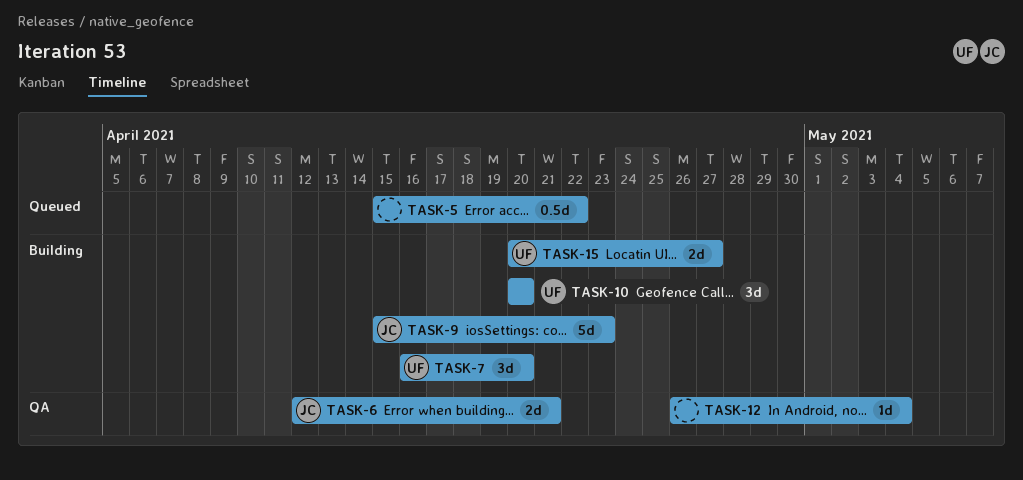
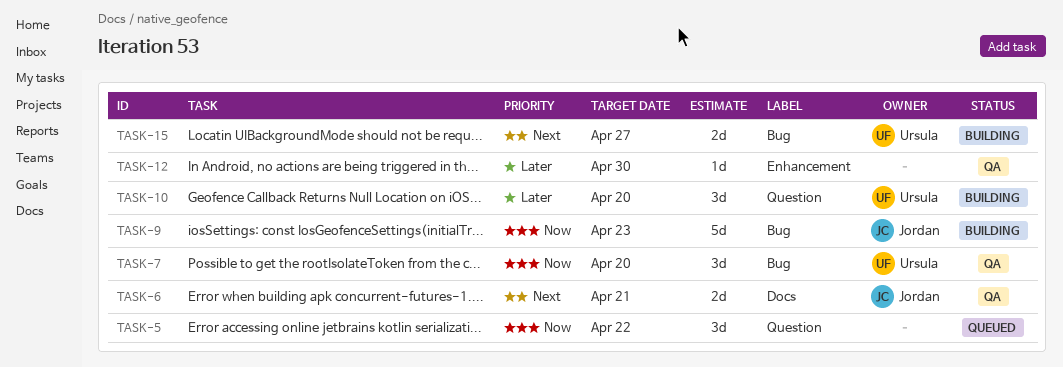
TASK-5, estimate: 0.5d -> 3d
TASK-7, status: Building -> QA
TASK-12, due: May 4 -> Apr 30

